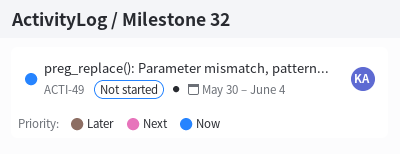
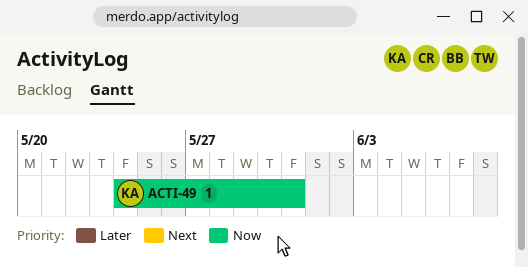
ACTI-49, start: May 30 -> May 24
ACTI-49, due: Jun 4 -> May 31

